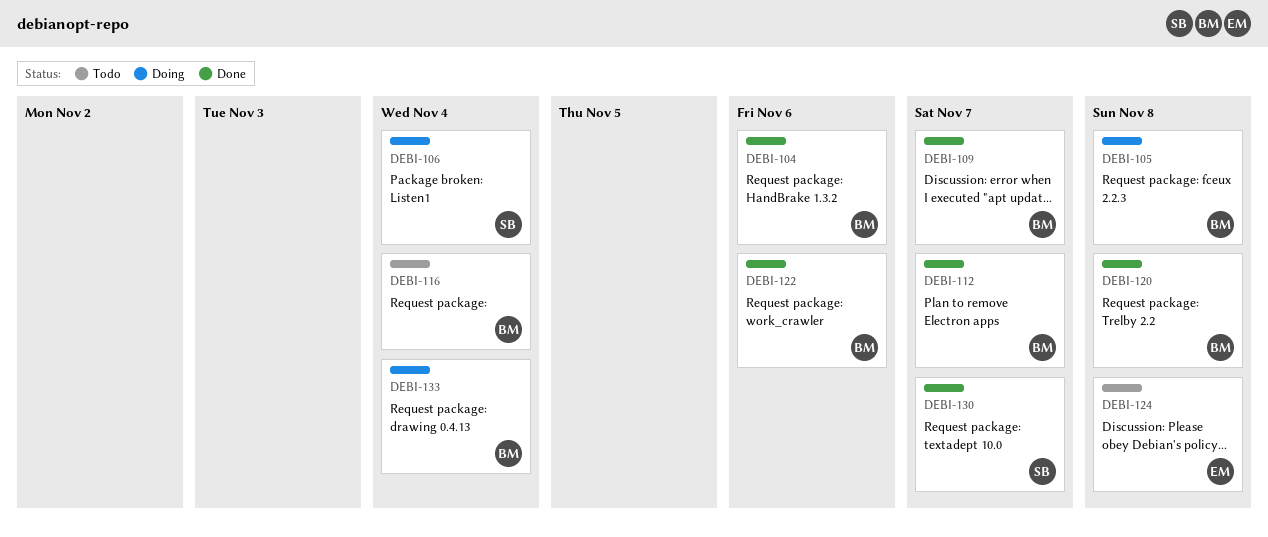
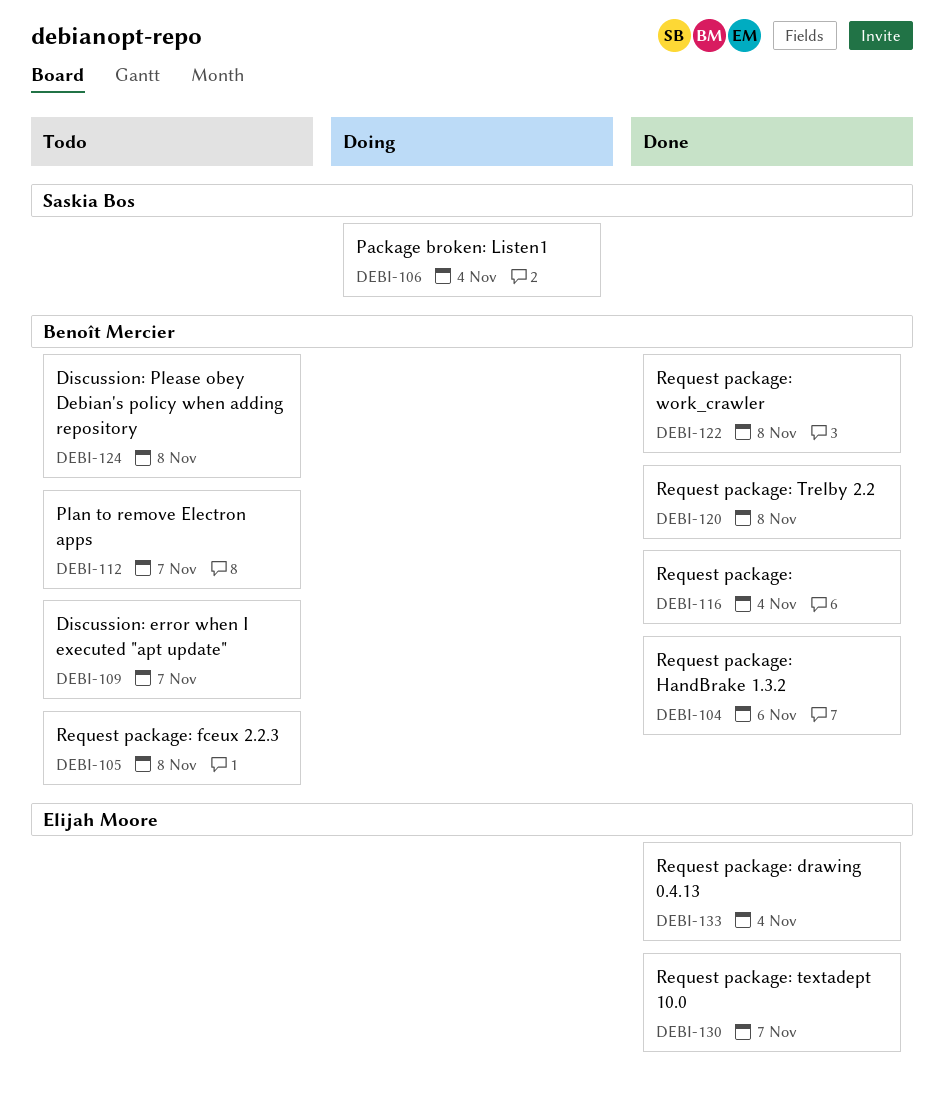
DEBI-105, status: Doing -> Todo
DEBI-109, status: Done -> Todo
DEBI-112, status: Done -> Todo
DEBI-116, status: Todo -> Done
DEBI-122, due: Nov 6 -> Nov 8
DEBI-124, owner: Elijah Moore -> Benoît Mercier
DEBI-130, owner: Saskia Bos -> Elijah Moore
DEBI-133, status: Doing -> Done
DEBI-133, owner: Benoît Mercier -> Elijah Moore

